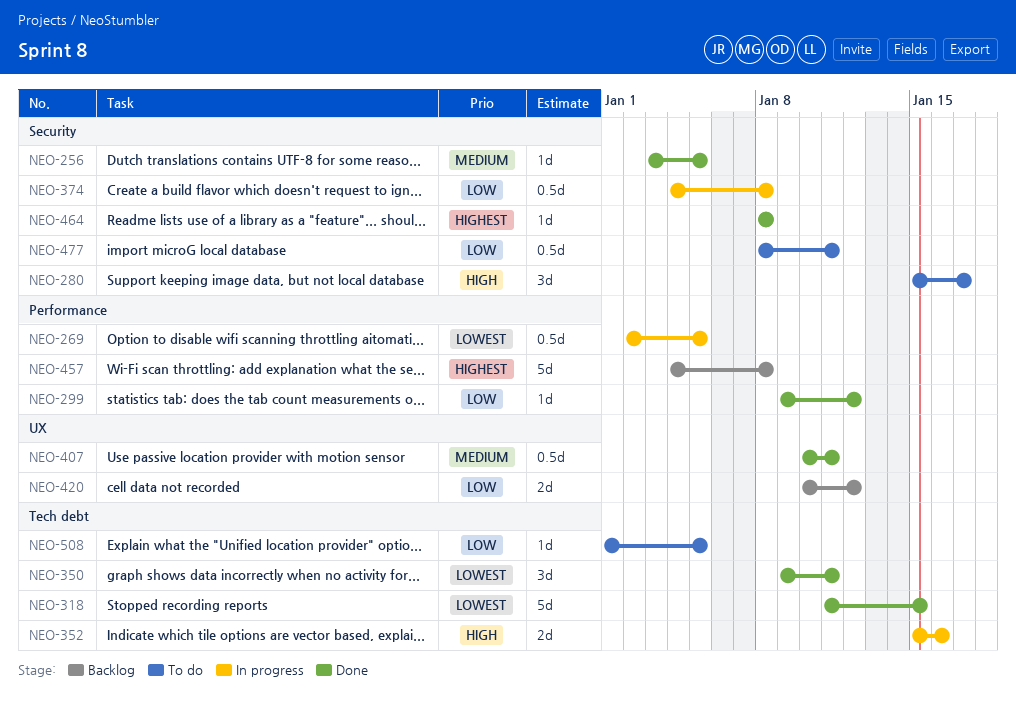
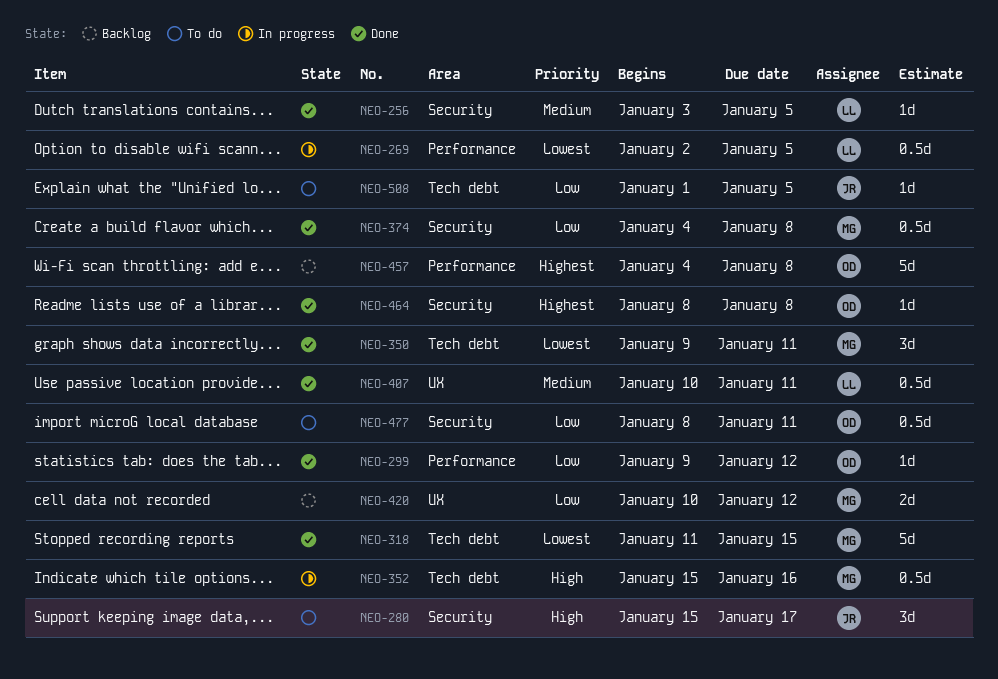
NEO-352, estimate: 2d -> 0.5d
NEO-374, status: In progress -> Done

